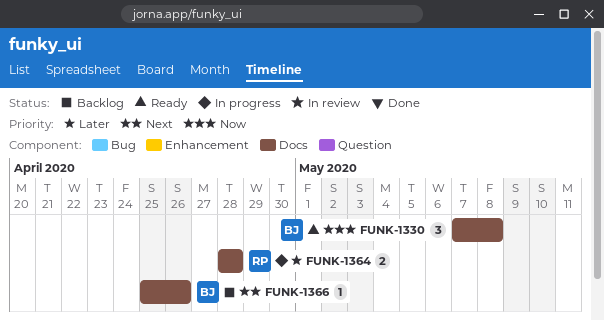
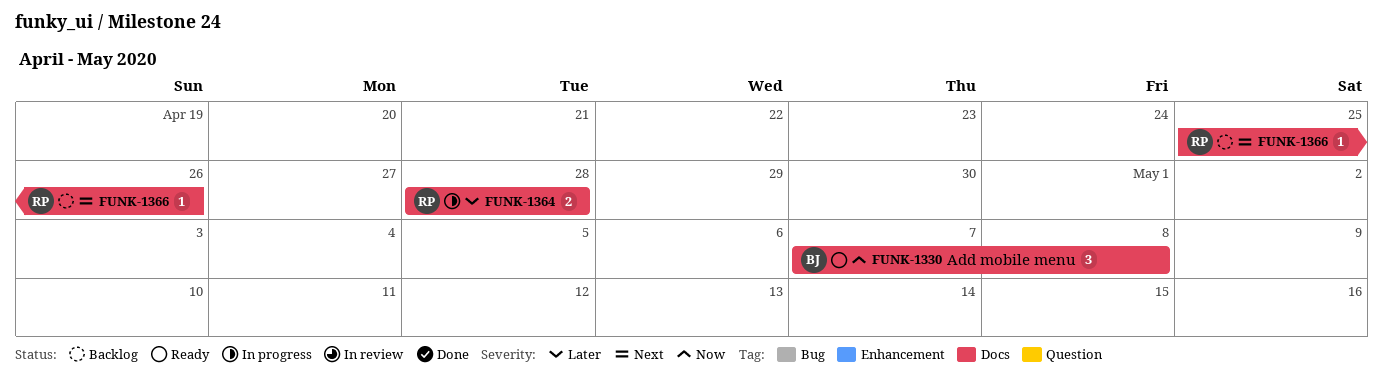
FUNK-1366, owner: BJ -> RP

